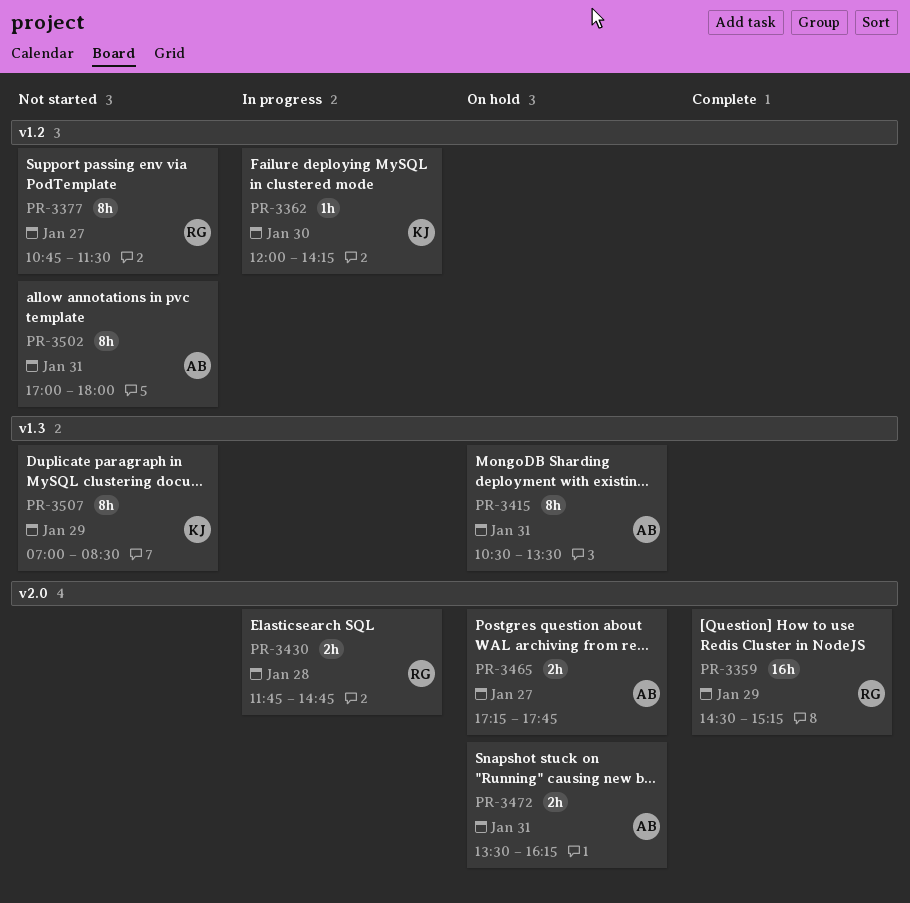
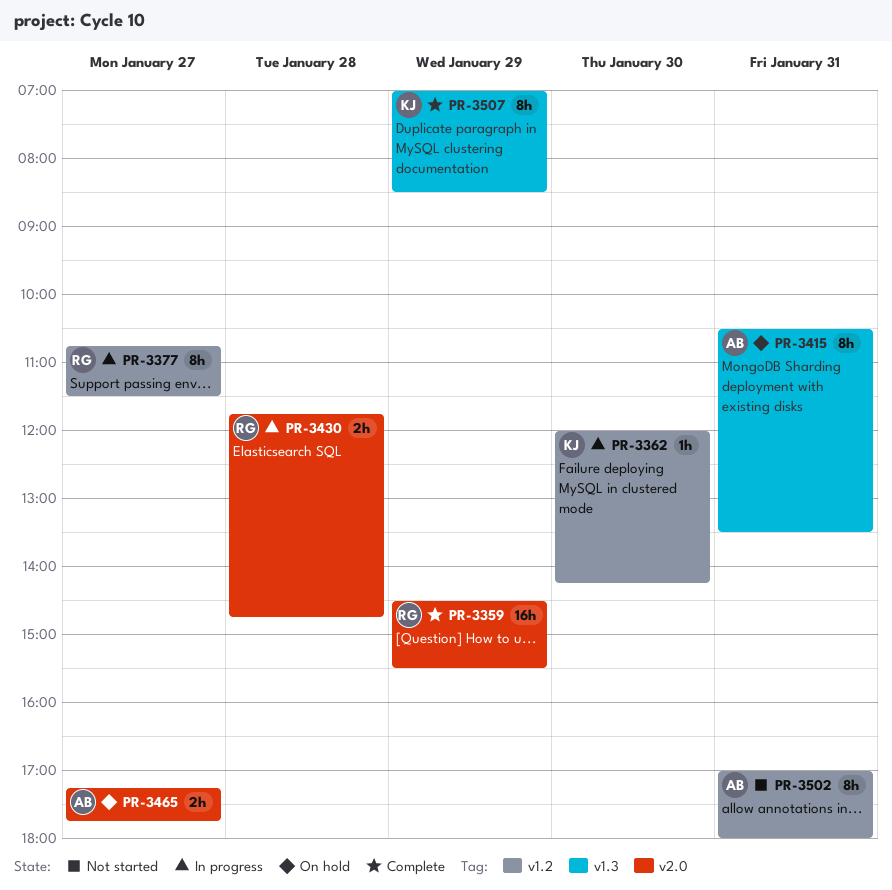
PR-3359, ends: 15:15 -> 15:30
PR-3377, status: Not started -> In progress
PR-3472: present -> none
PR-3507, status: Not started -> Complete

